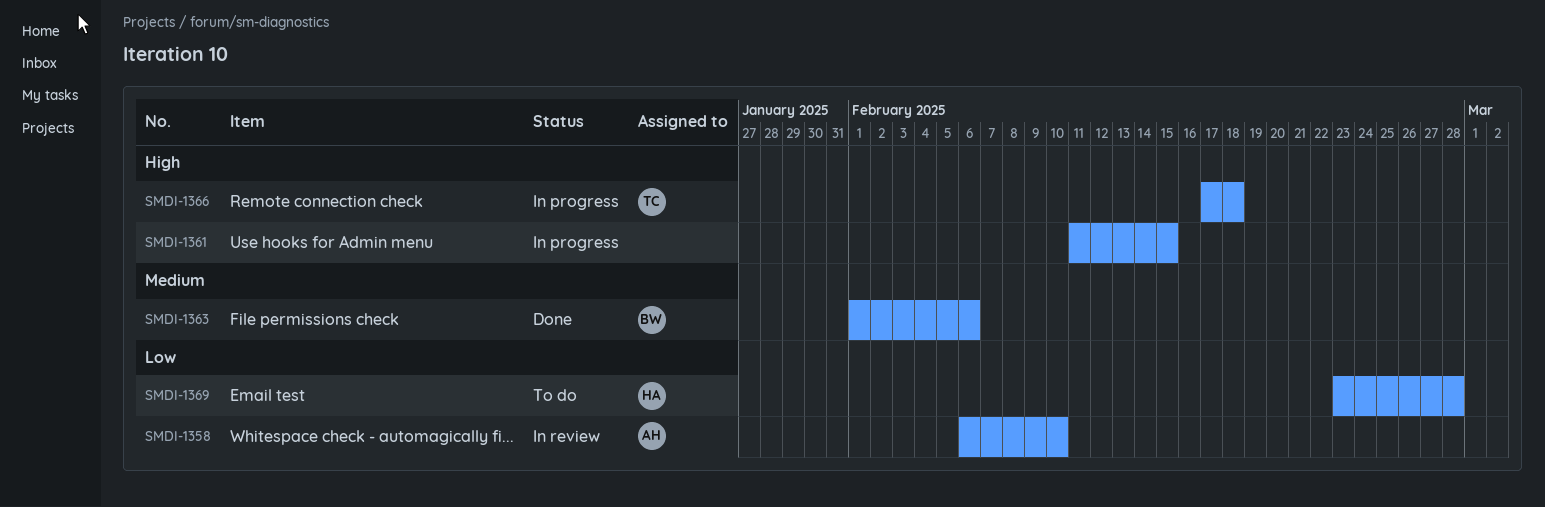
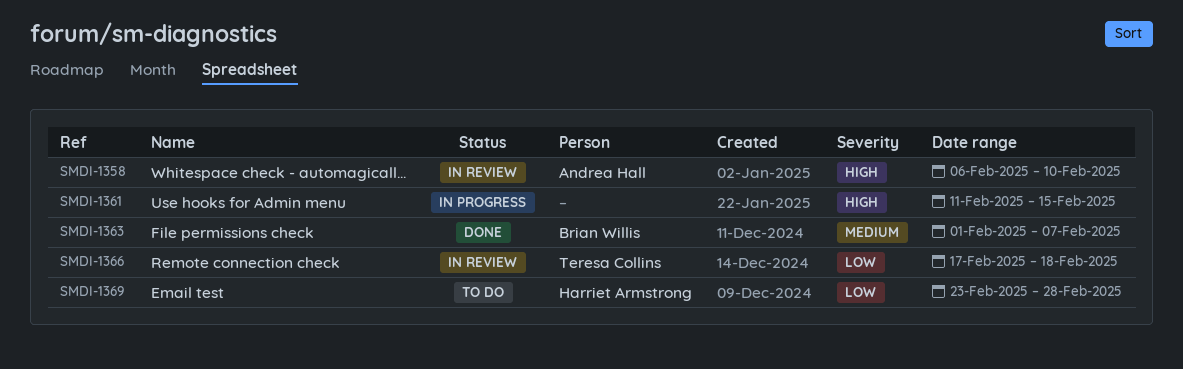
SMDI-1358, priority: Low -> High
SMDI-1363, due: Feb 6 -> Feb 7
SMDI-1366, status: In progress -> In review
SMDI-1366, priority: High -> Low

